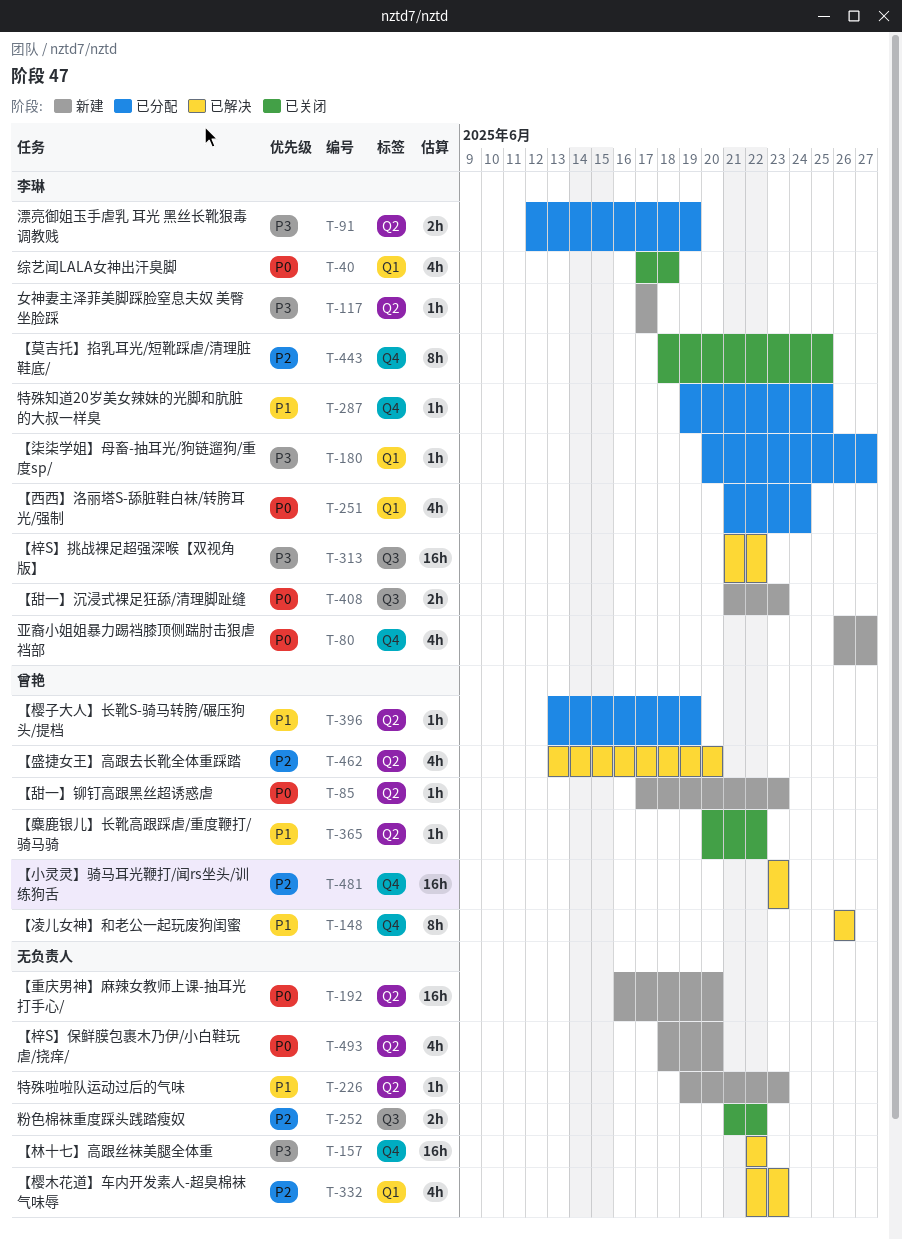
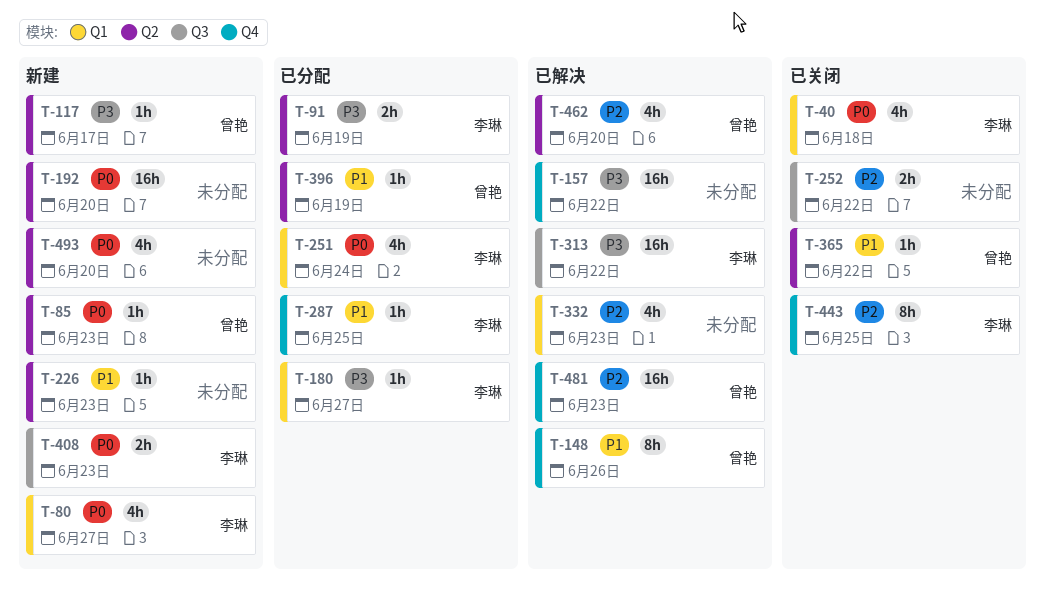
T-80, label: Q4 -> Q1
T-117, owner: 李琳 -> 曾艳

